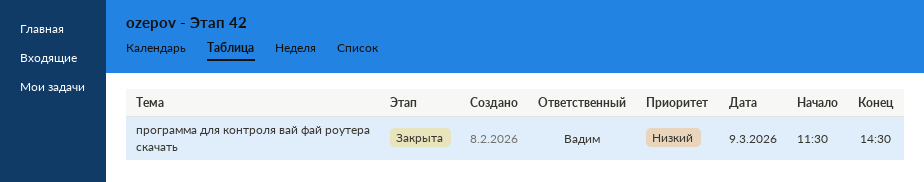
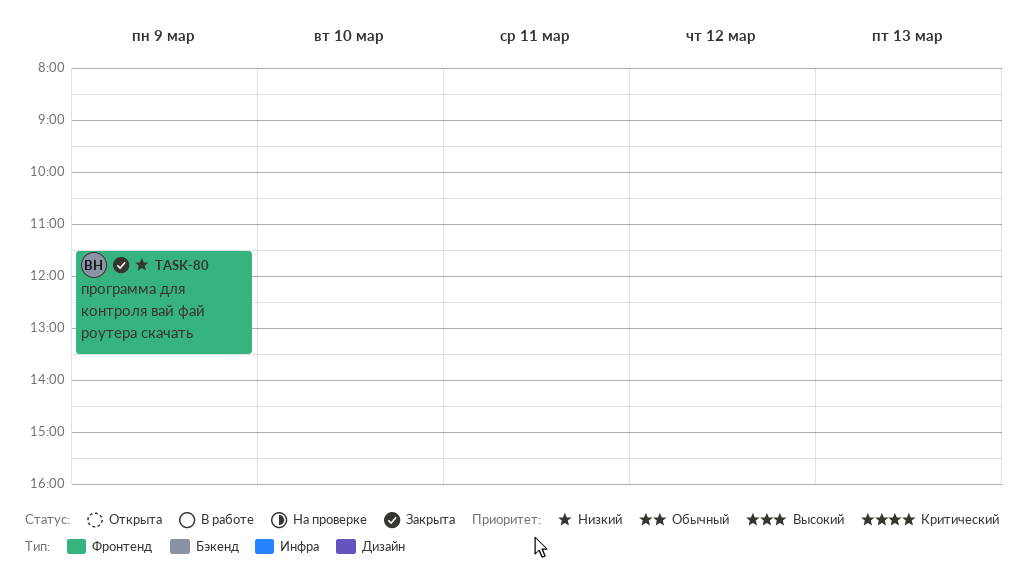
программа для контроля вай фай роутера скачать, ends: 14:30 -> 13:30

